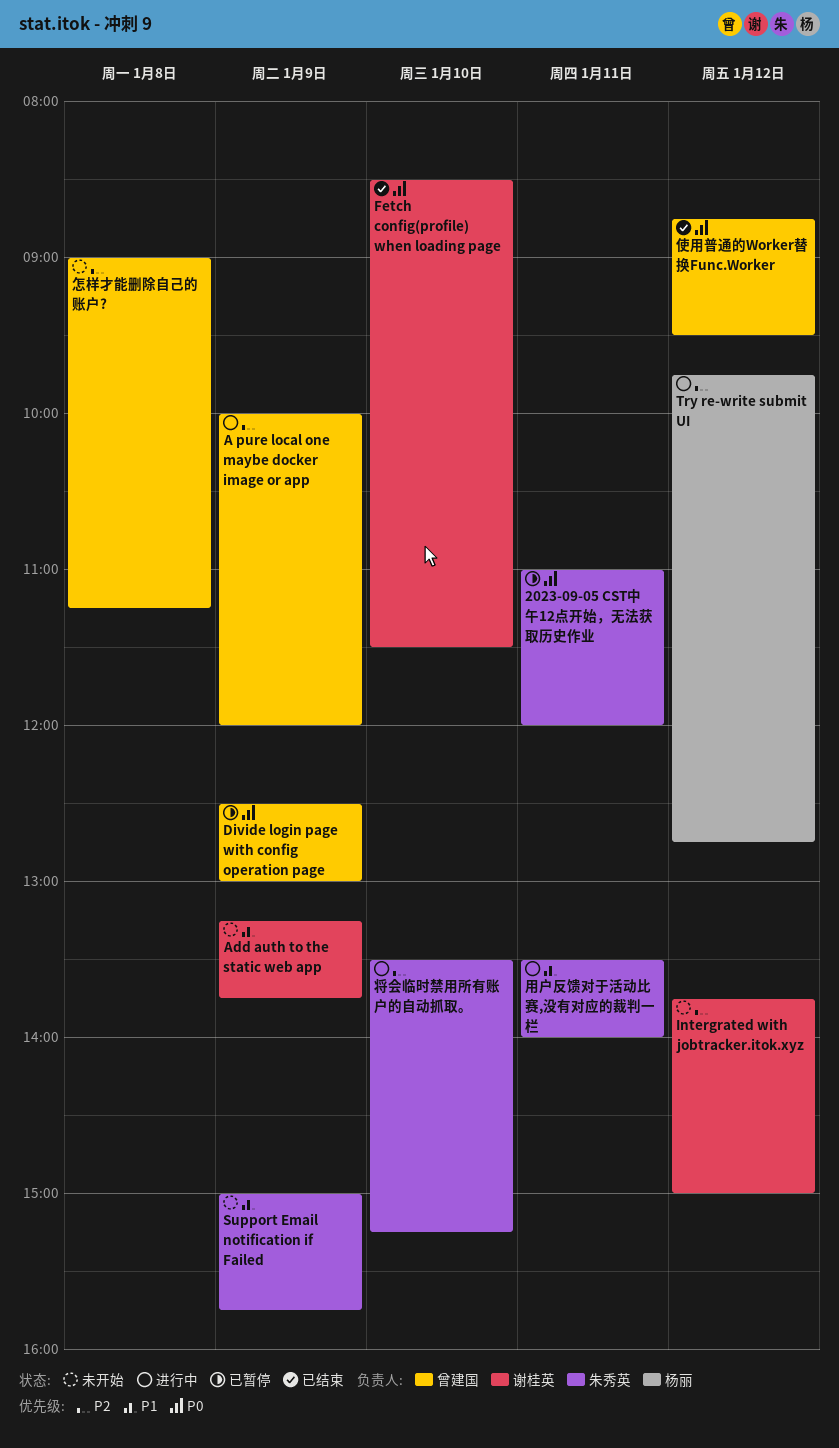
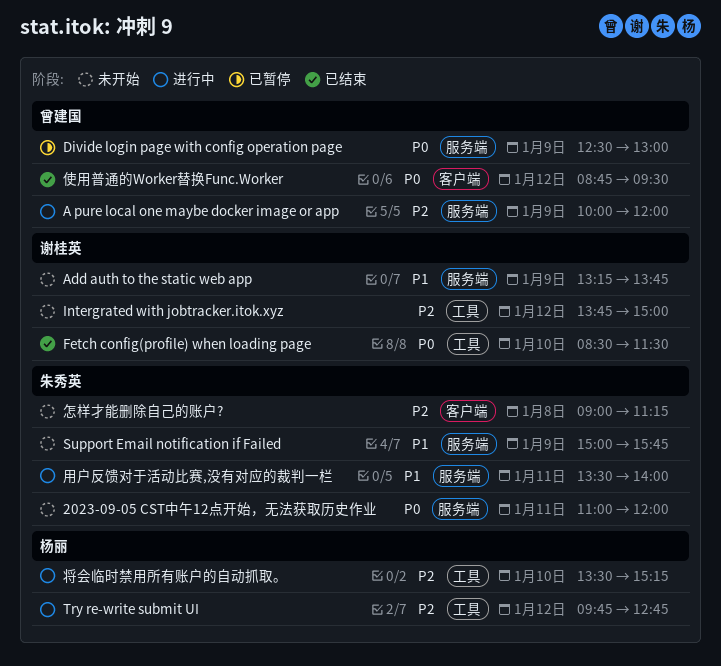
2023-09-05 CST中午12点开始，无法获取历史作业, status: 已暂停 -> 未开始
将会临时禁用所有账户的自动抓取。, owner: 朱秀英 -> 杨丽
怎样才能删除自己的账户?, owner: 曾建国 -> 朱秀英

